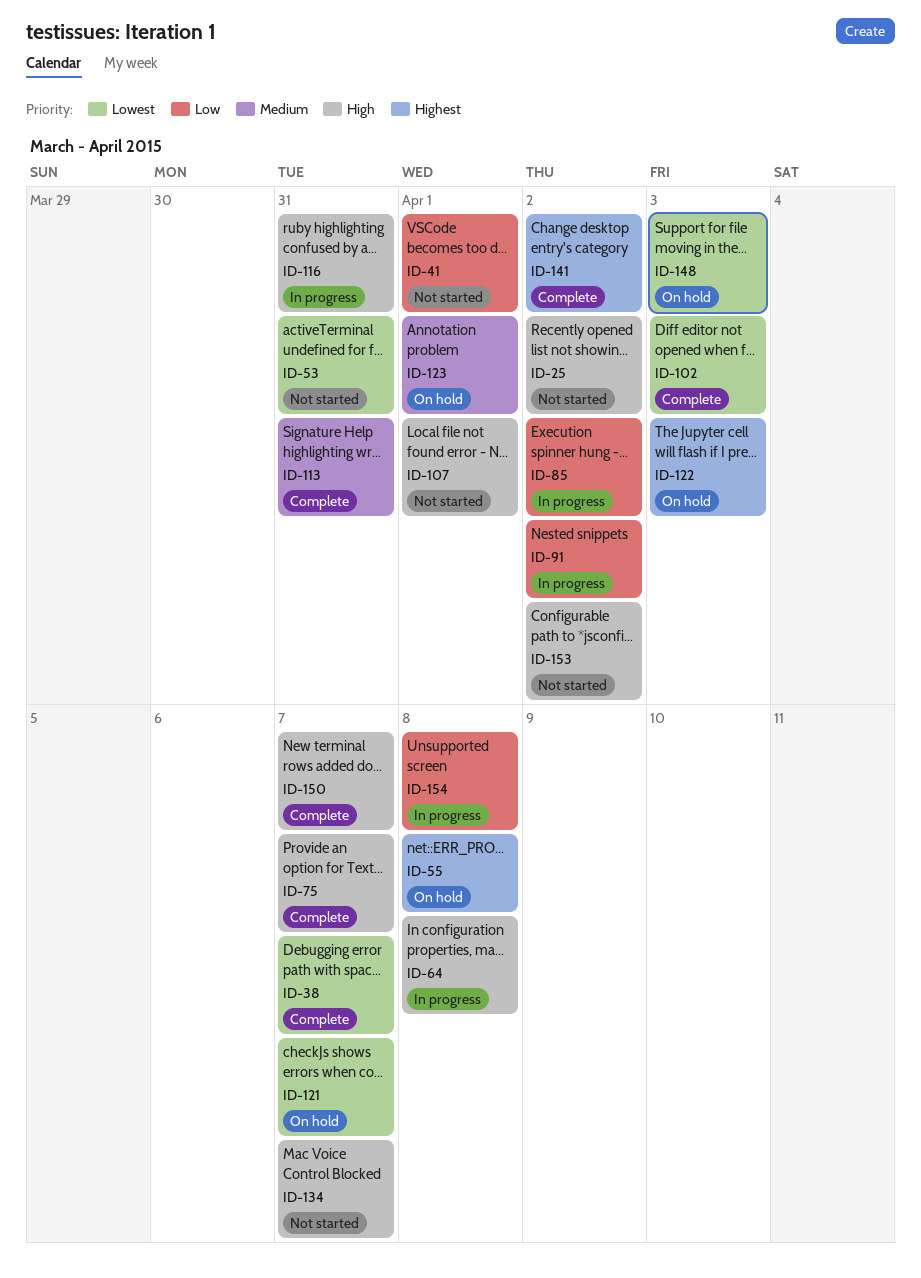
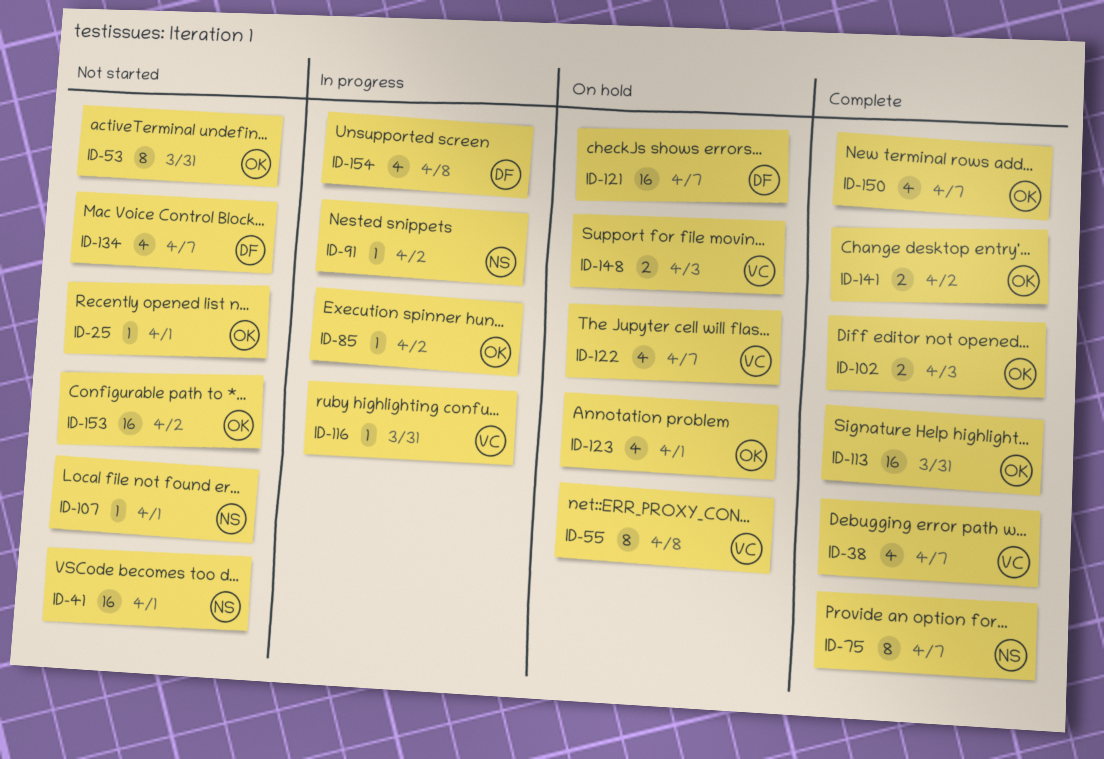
ID-25, due: Apr 2 -> Apr 1
ID-64: present -> none
ID-122, due: Apr 3 -> Apr 7

